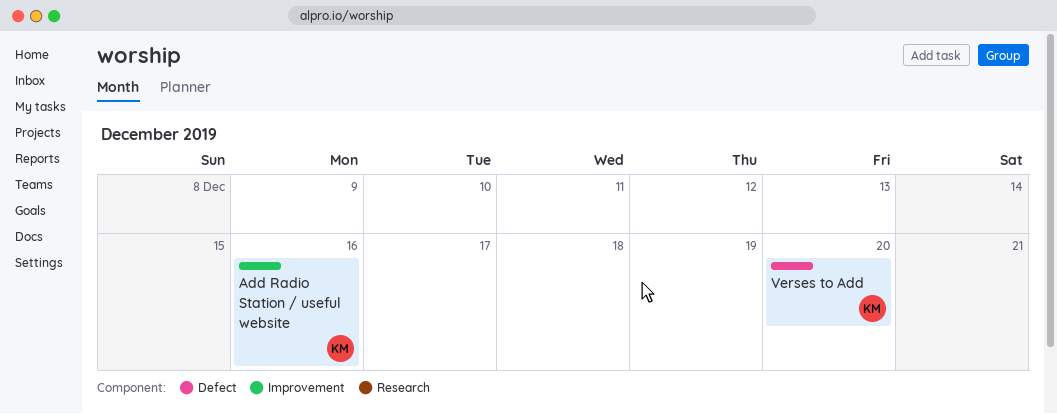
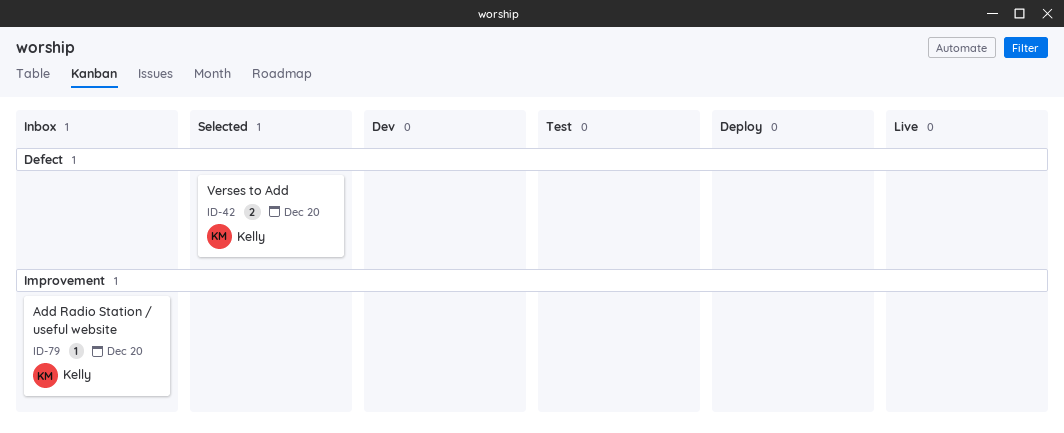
Add Radio Station / useful website, due: Dec 16 -> Dec 20

